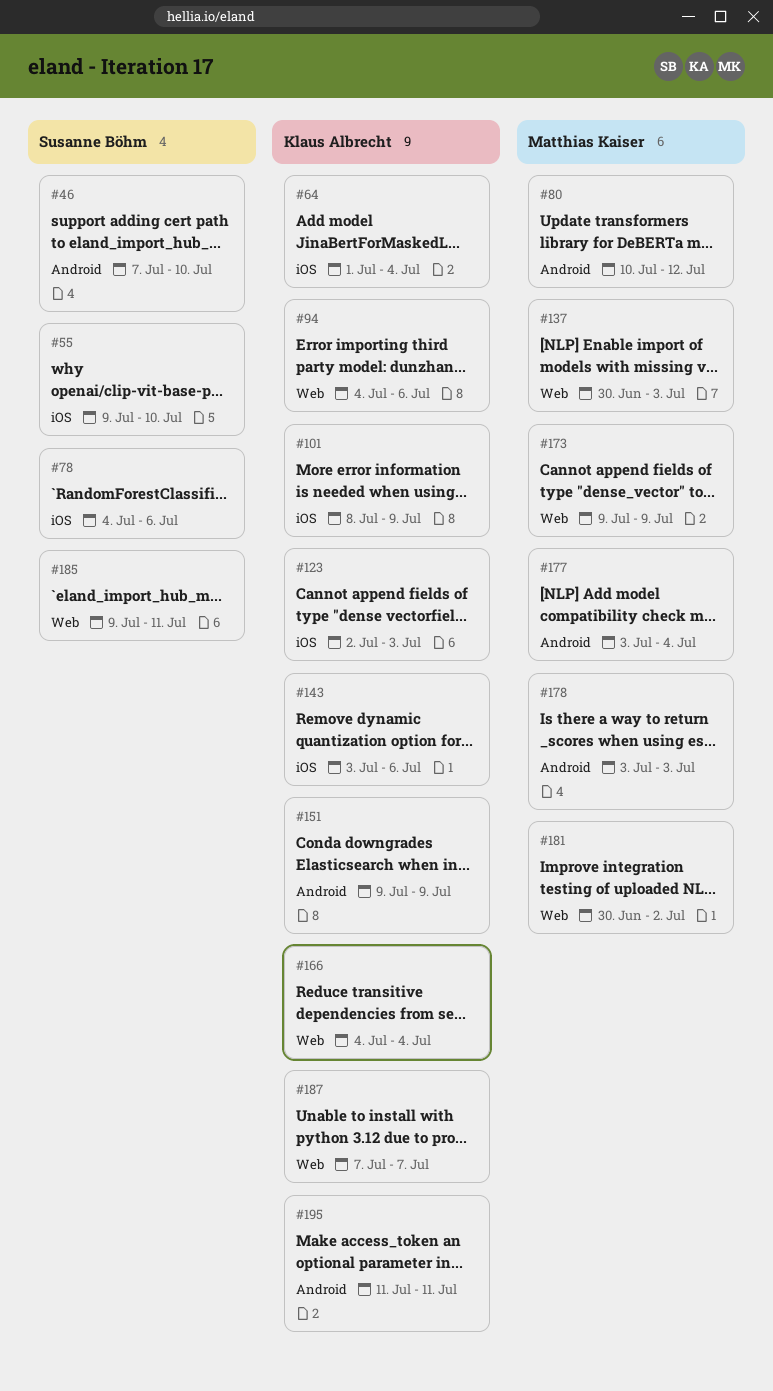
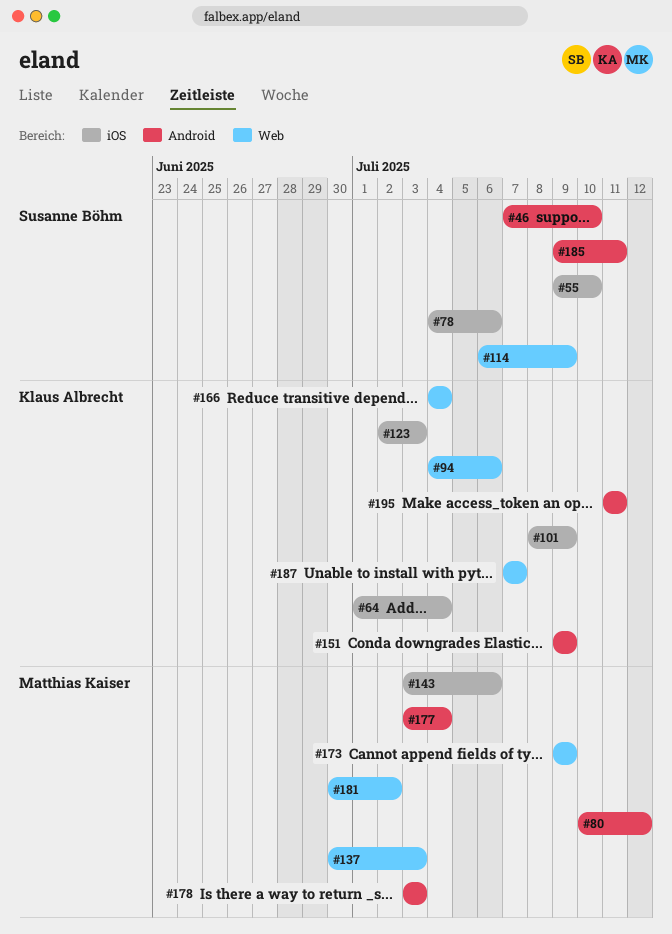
#114: none -> present
#143, owner: Klaus Albrecht -> Matthias Kaiser
#185, label: Web -> Android

